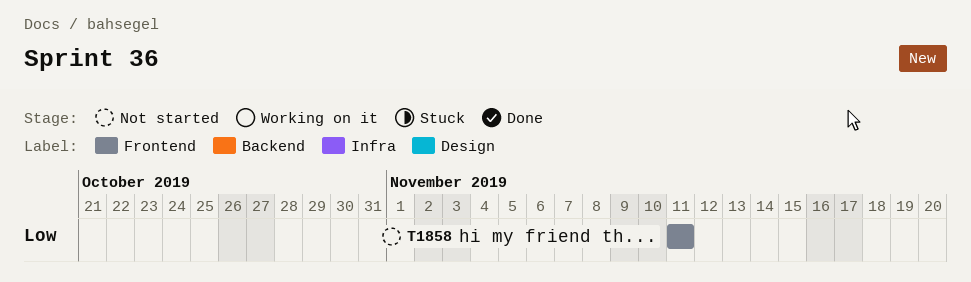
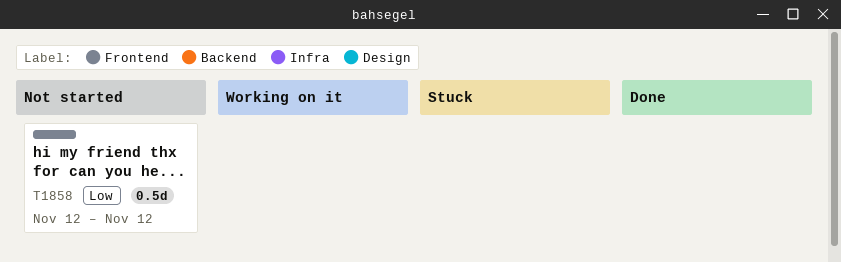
T1858, start: Nov 11 -> Nov 12
T1858, due: Nov 11 -> Nov 12

